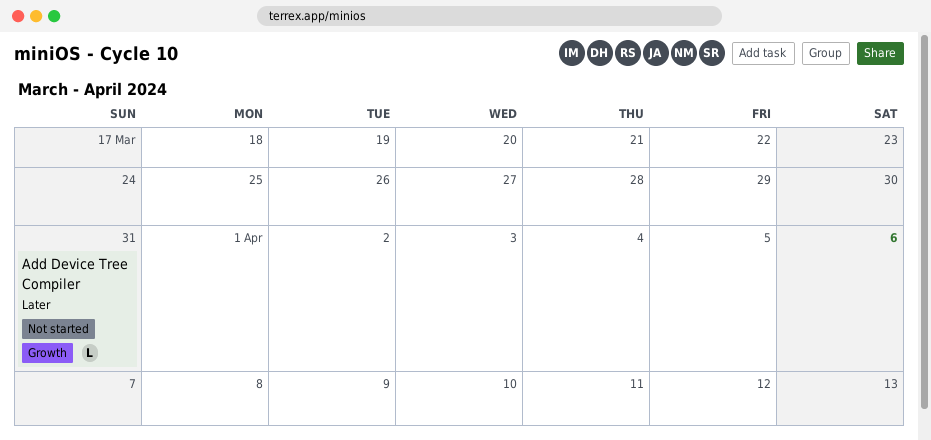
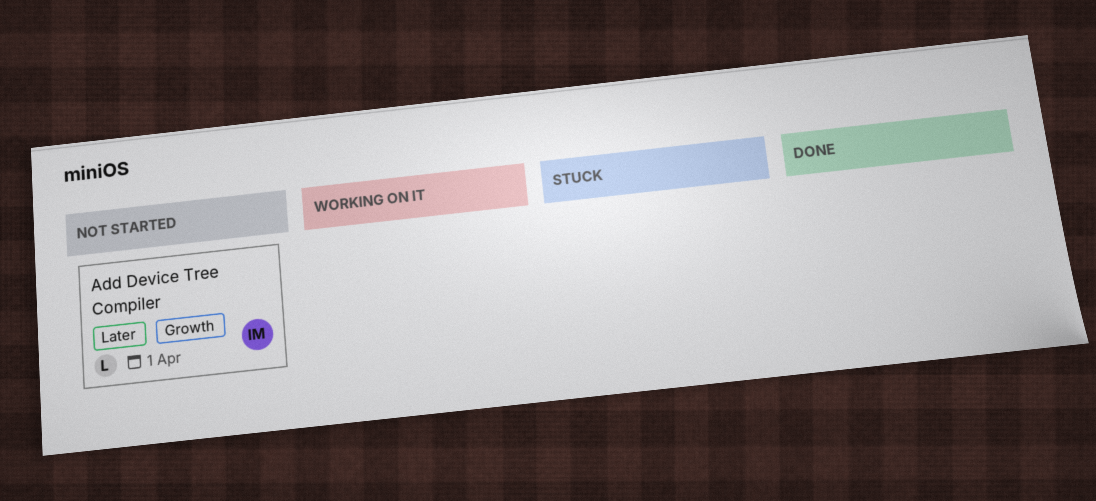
Add Device Tree Compiler, due: Mar 31 -> Apr 1

